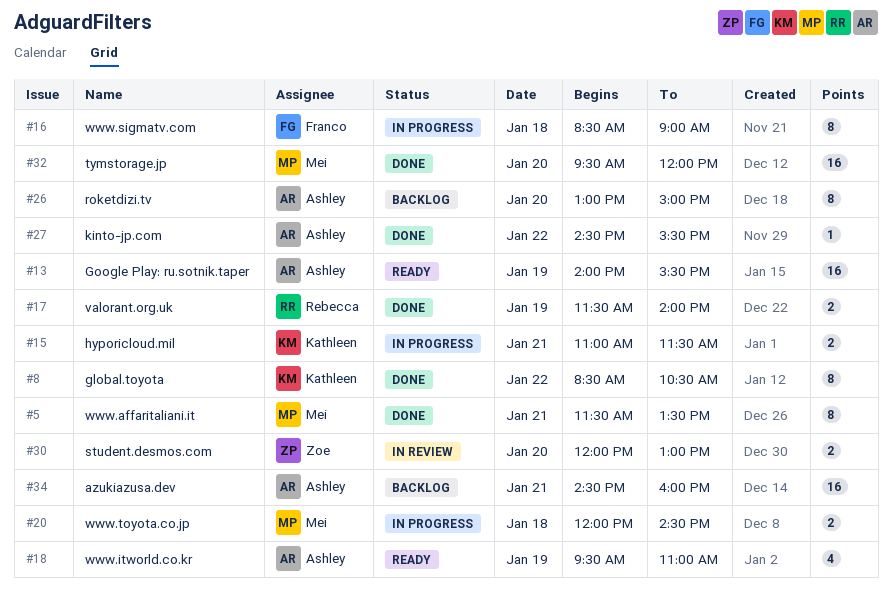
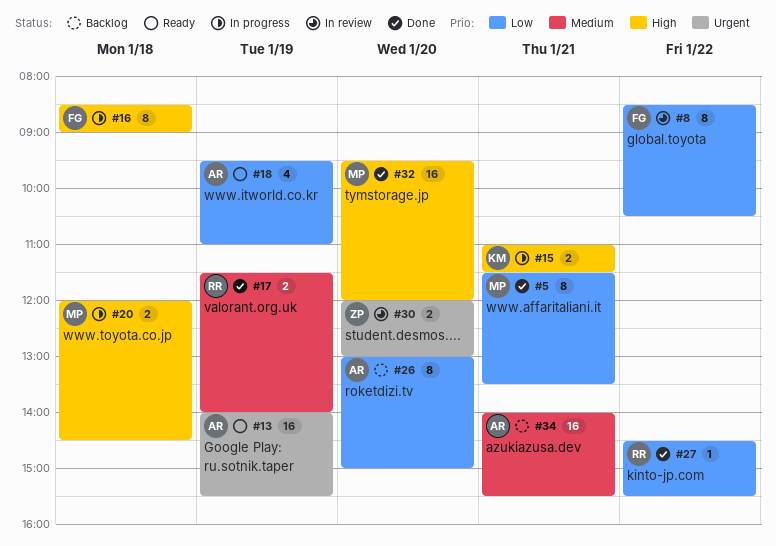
#8, status: Done -> In review
#8, owner: Kathleen -> Franco
#27, owner: Ashley -> Rebecca
#34, begins: 14:30 -> 14:00
#34, ends: 16:00 -> 15:30

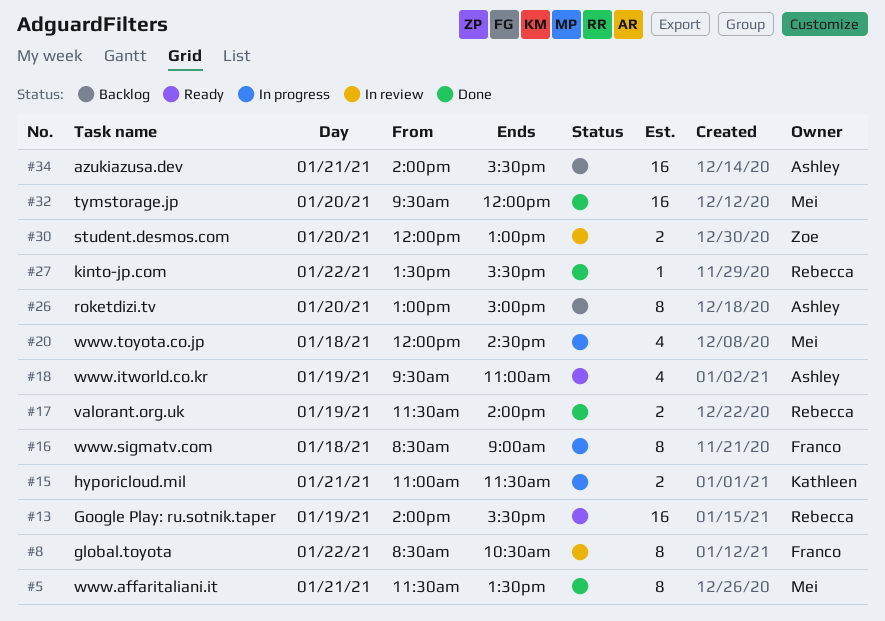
#13, owner: Ashley -> Rebecca
#20, estimate: 2 -> 4
#27, begins: 14:30 -> 13:30

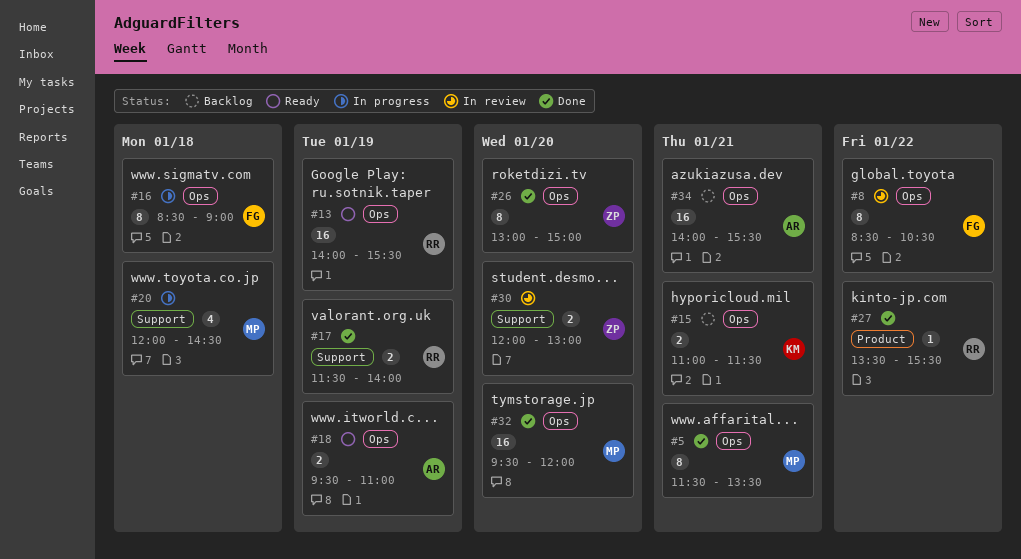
#15, status: In progress -> Backlog
#18, estimate: 4 -> 2
#26, status: Backlog -> Done
#26, owner: Ashley -> Zoe

